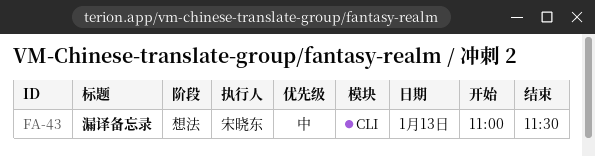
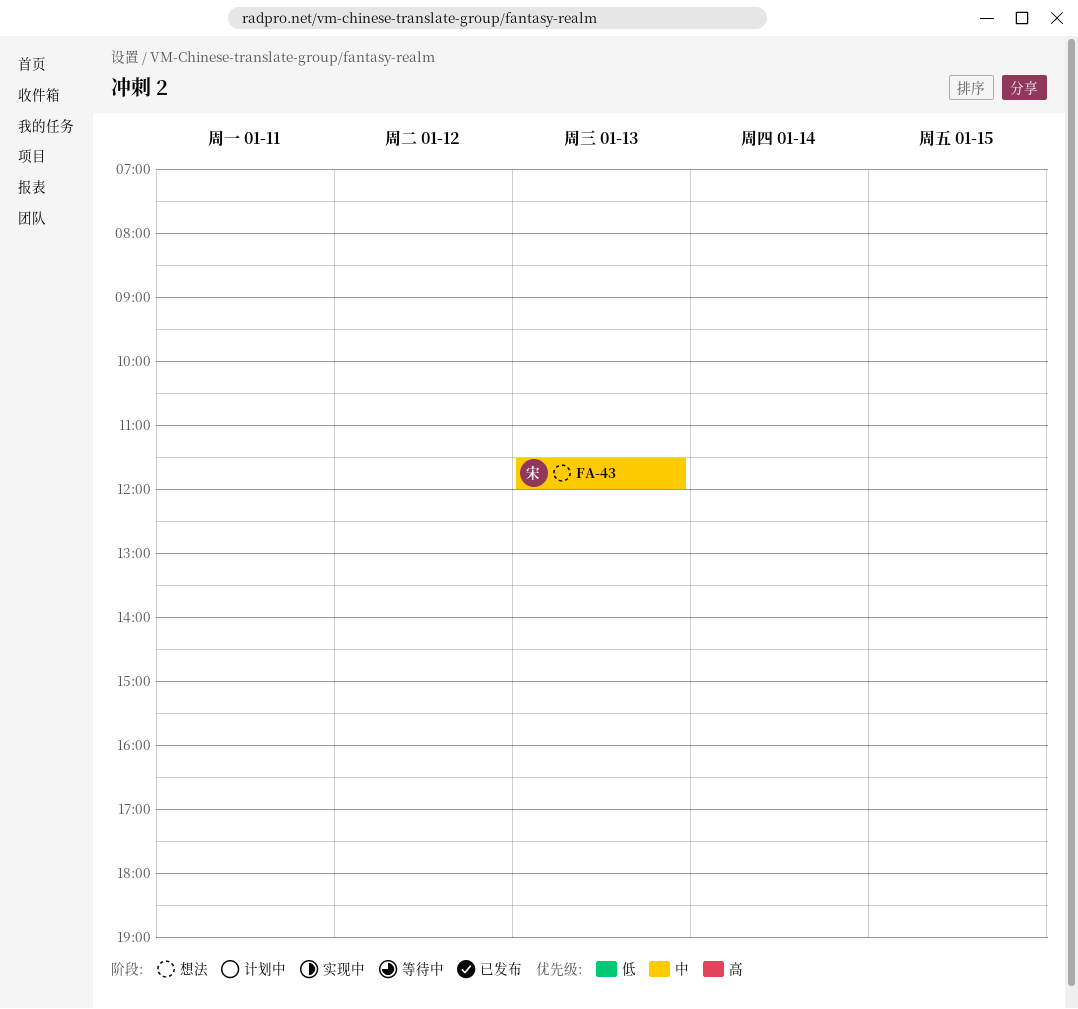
FA-43, begins: 11:00 -> 11:30
FA-43, ends: 11:30 -> 12:00

